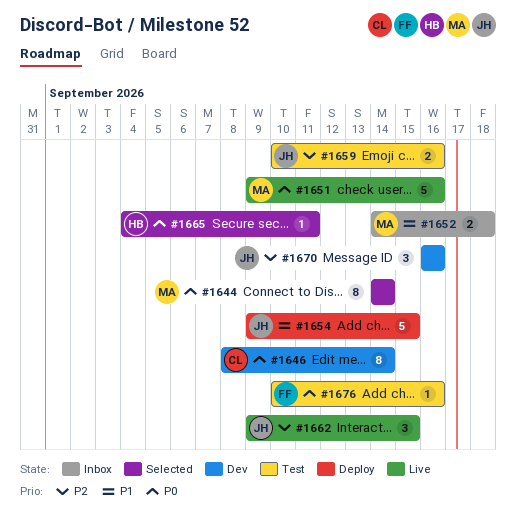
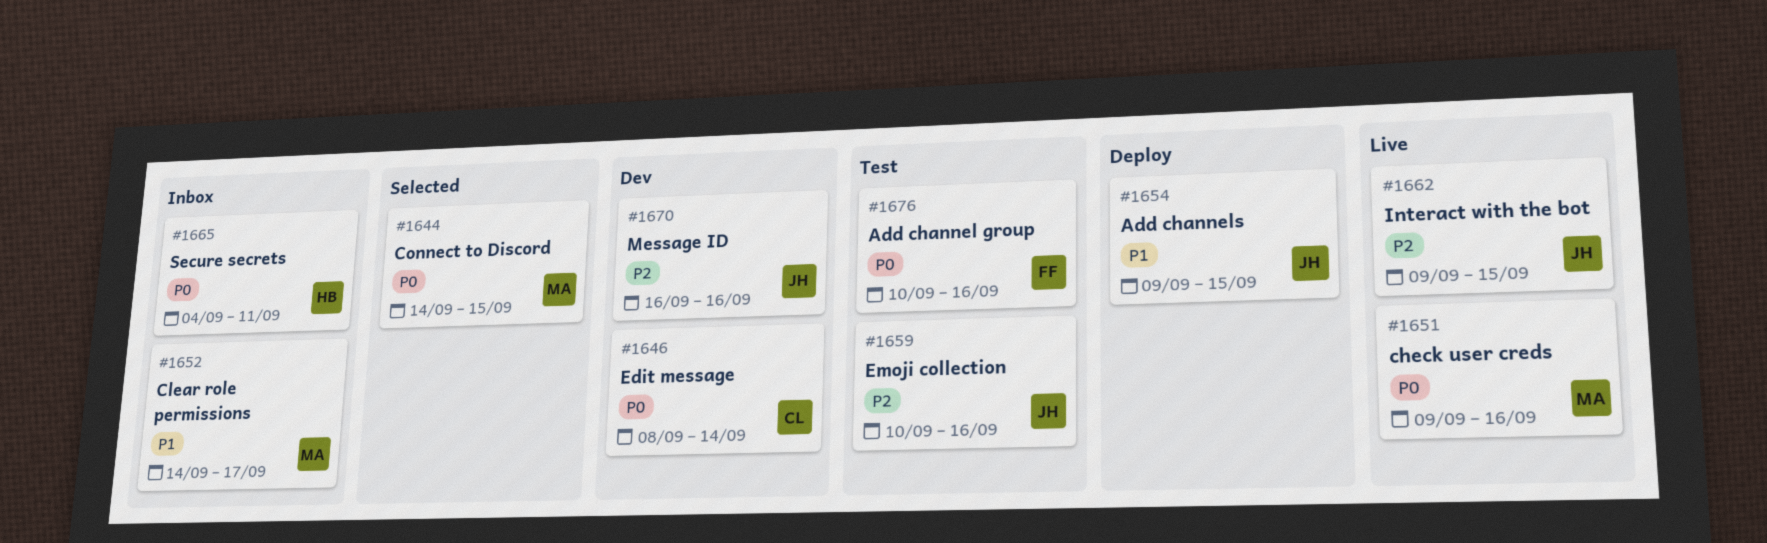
#1644, due: Sep 14 -> Sep 15
#1652, due: Sep 18 -> Sep 17
#1665, status: Selected -> Inbox

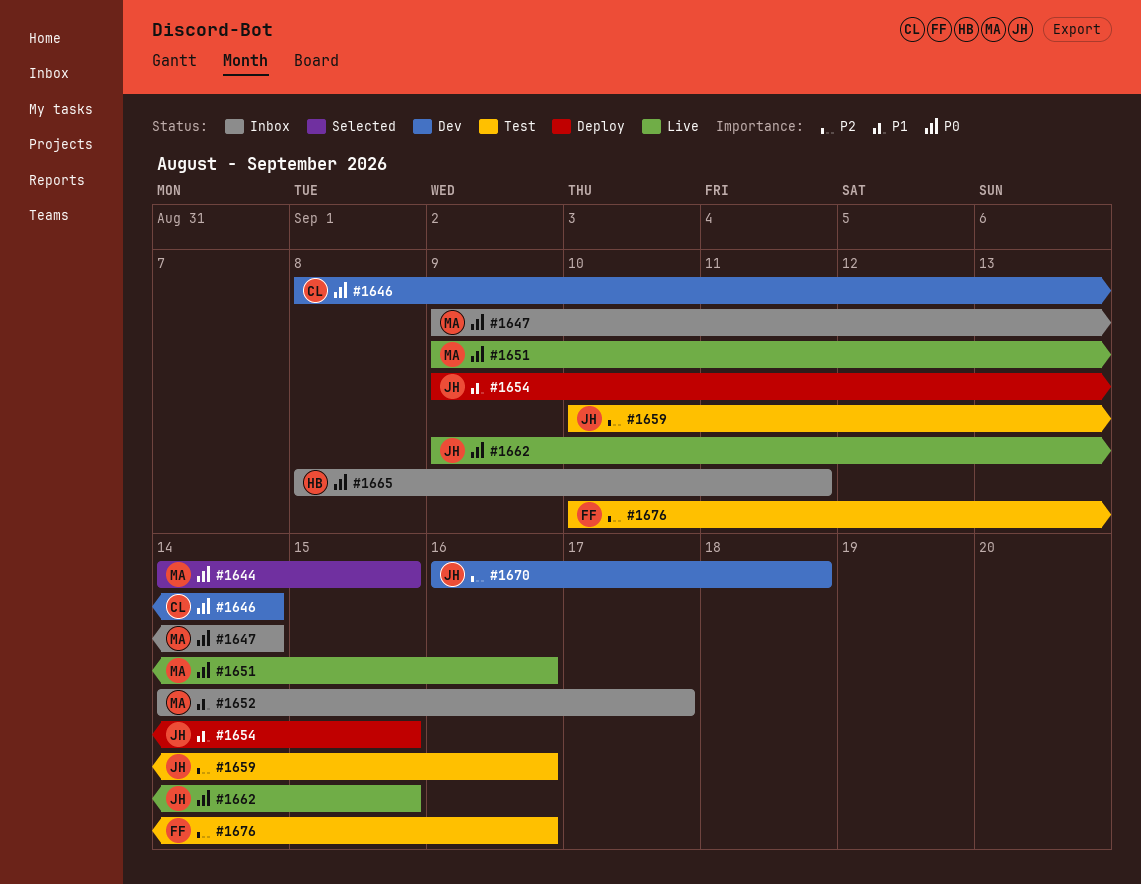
#1647: none -> present
#1662, priority: P2 -> P0
#1665, start: Sep 4 -> Sep 8
#1670, due: Sep 16 -> Sep 18
#1676, priority: P0 -> P2

